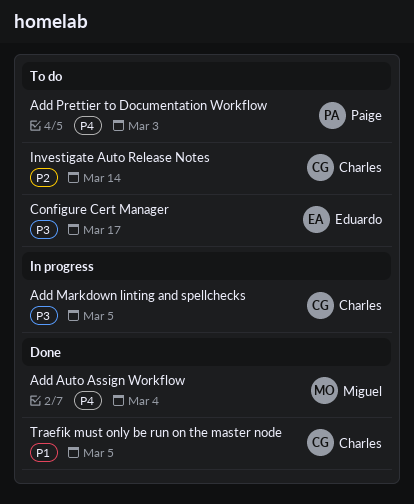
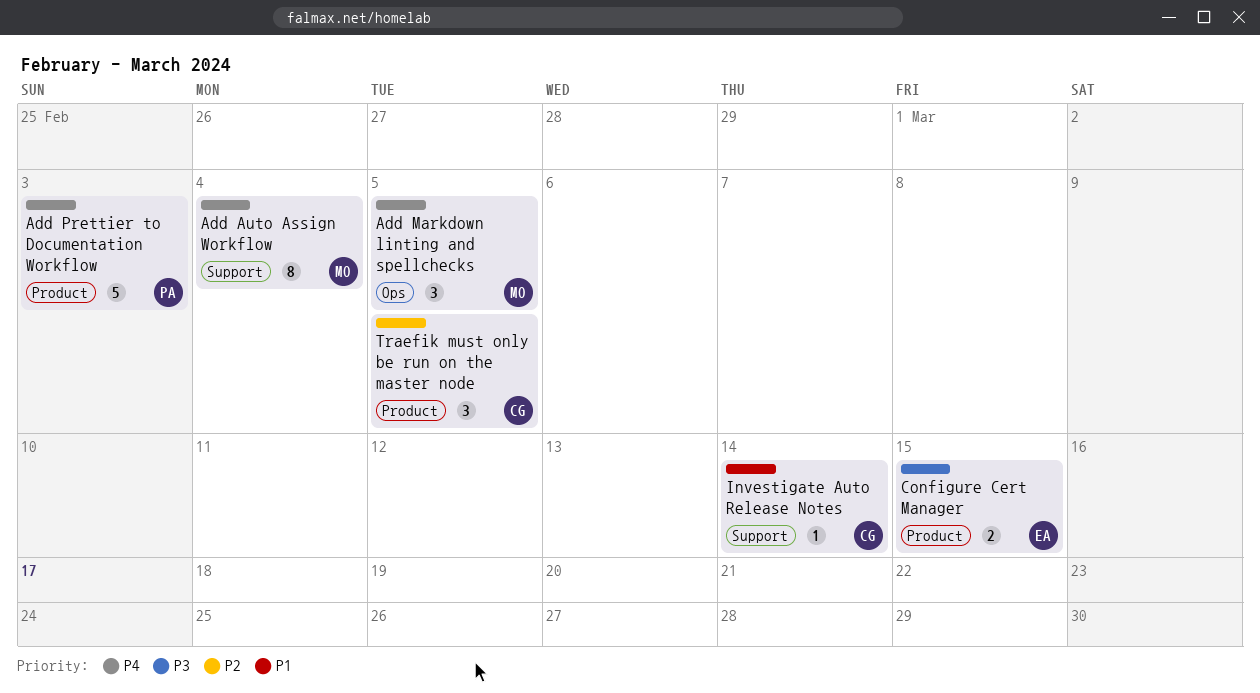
Add Markdown linting and spellchecks, owner: Charles -> Miguel
Add Markdown linting and spellchecks, priority: P3 -> P4
Configure Cert Manager, due: Mar 17 -> Mar 15
Investigate Auto Release Notes, priority: P2 -> P1
Traefik must only be run on the master node, priority: P1 -> P2

